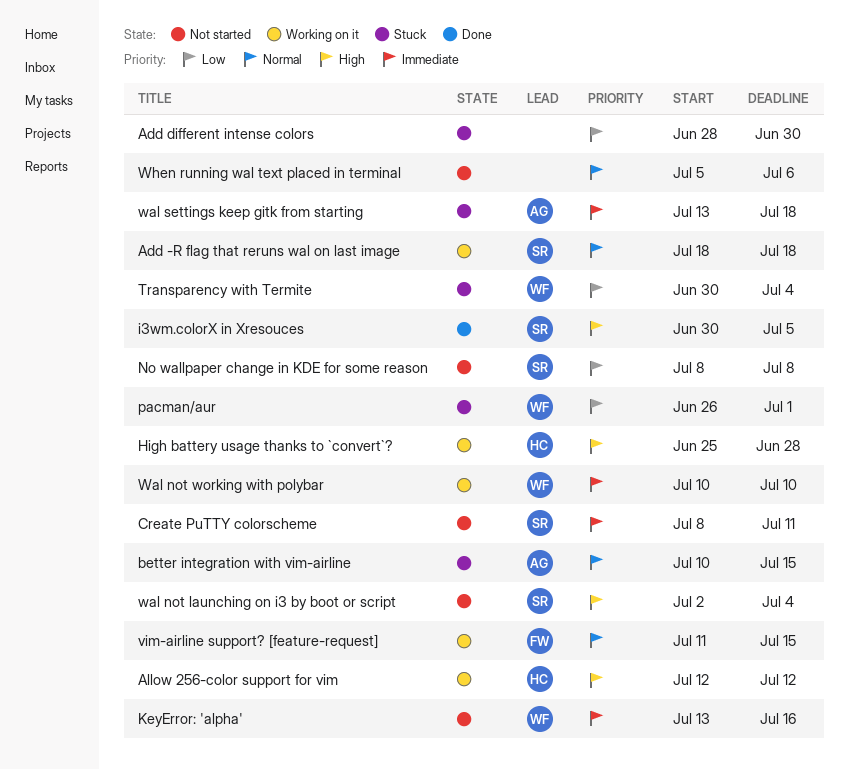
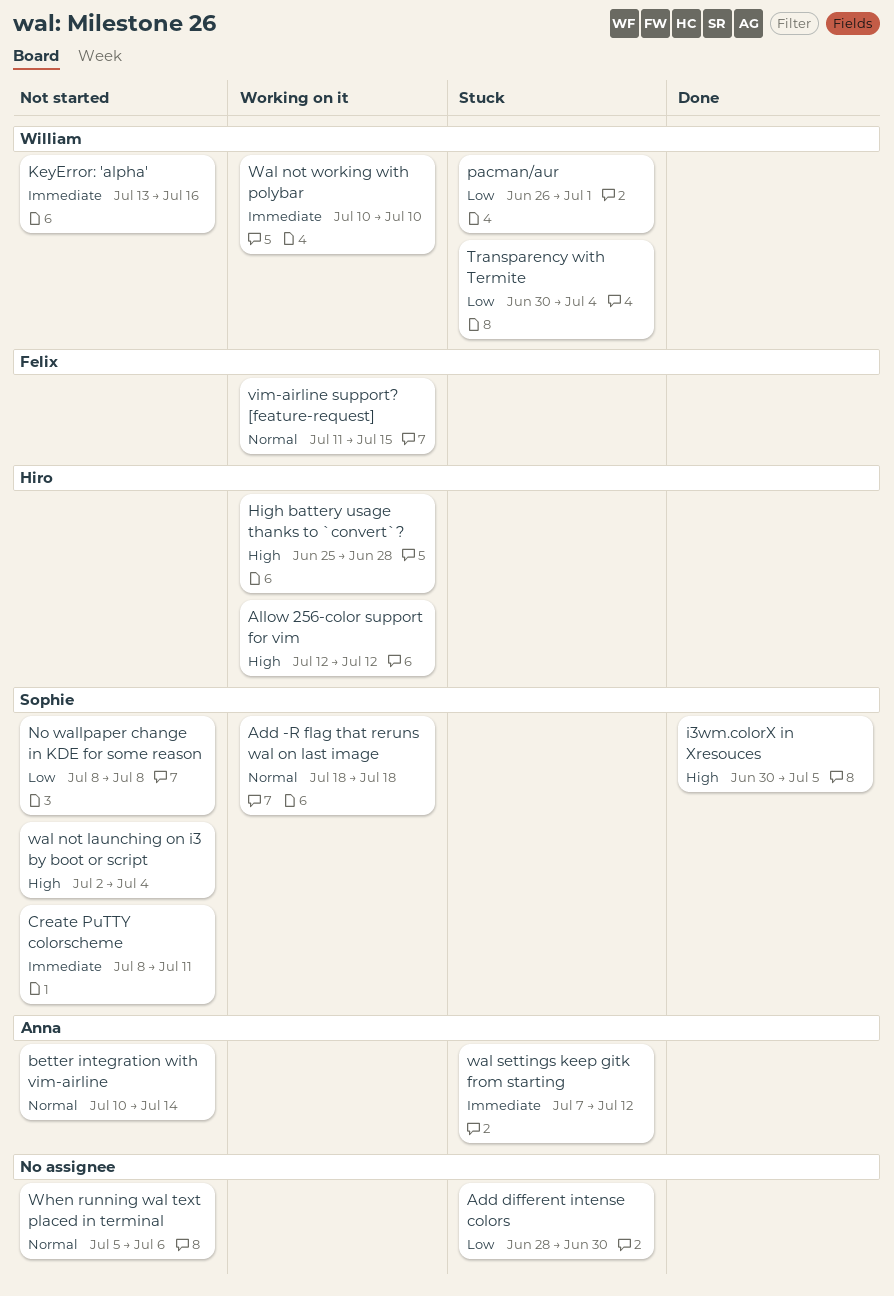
better integration with vim-airline, status: Stuck -> Not started
better integration with vim-airline, due: Jul 15 -> Jul 14
wal settings keep gitk from starting, start: Jul 13 -> Jul 7
wal settings keep gitk from starting, due: Jul 18 -> Jul 12

